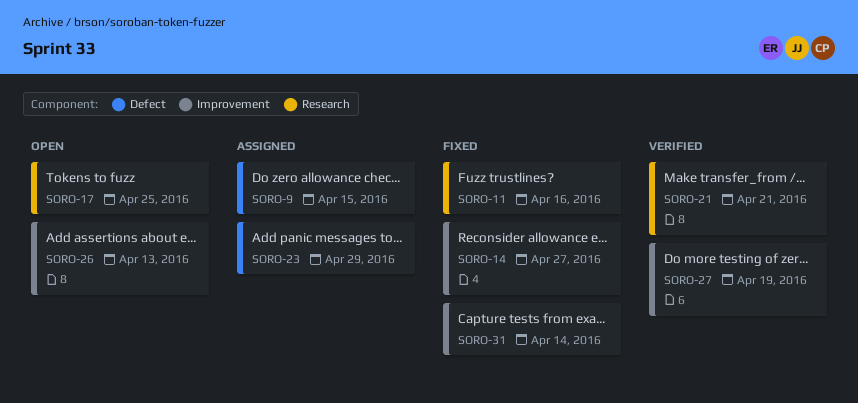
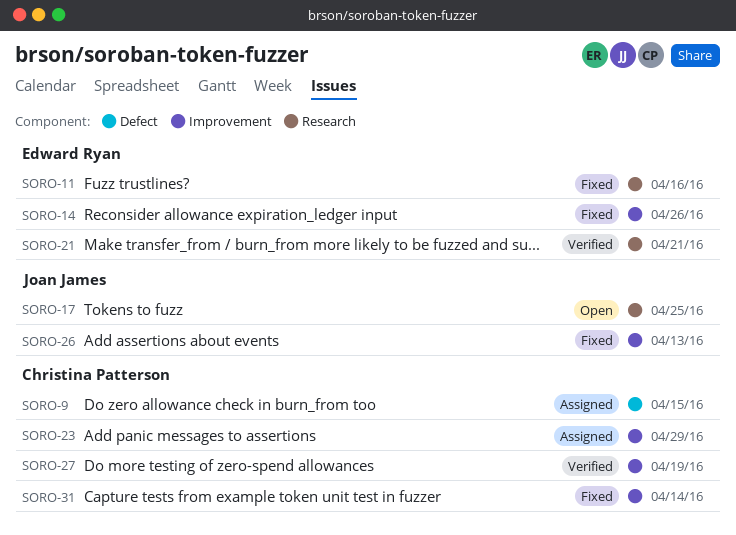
SORO-14, due: Apr 27 -> Apr 26
SORO-23, label: Defect -> Improvement
SORO-26, status: Open -> Fixed

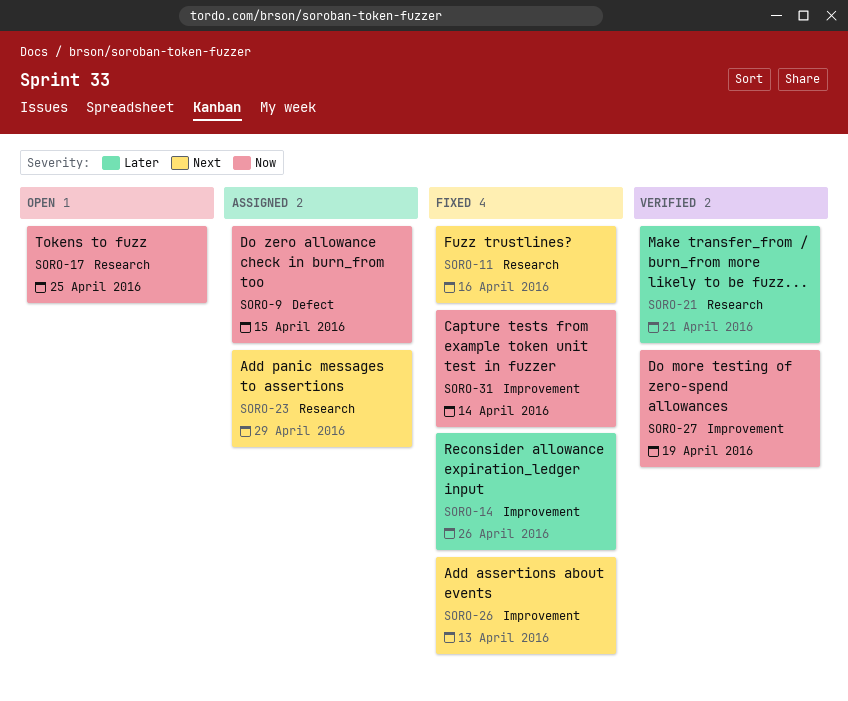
SORO-23, label: Improvement -> Research

